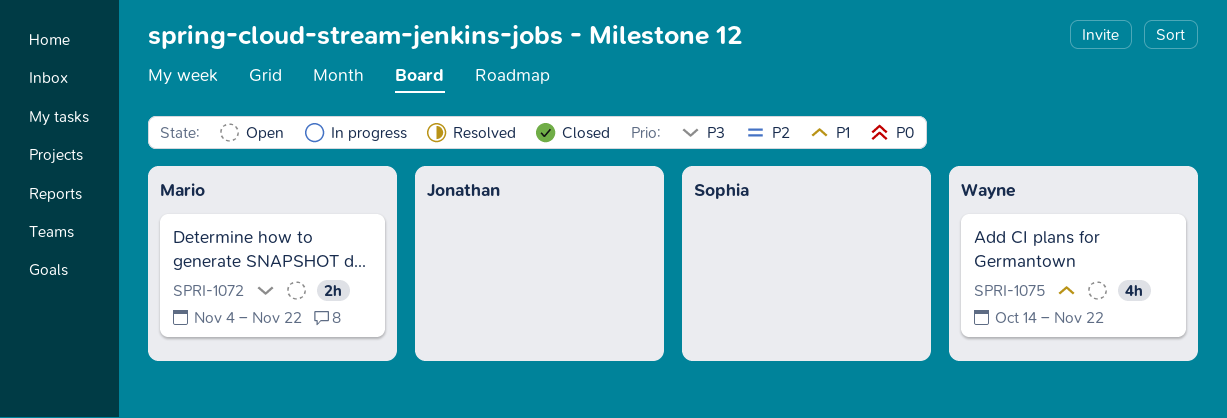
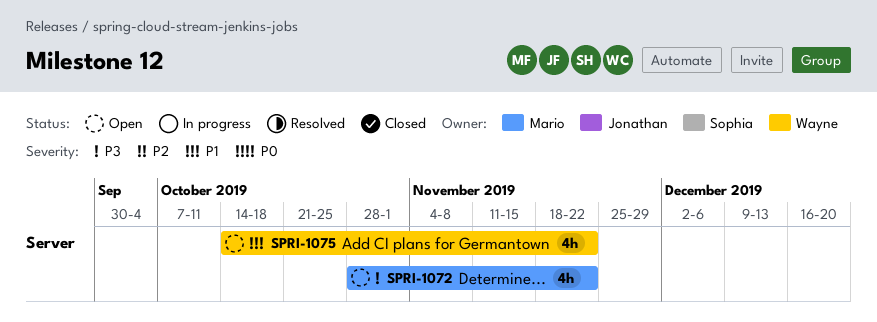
SPRI-1072, estimate: 2h -> 4h
SPRI-1072, start: Nov 4 -> Oct 28

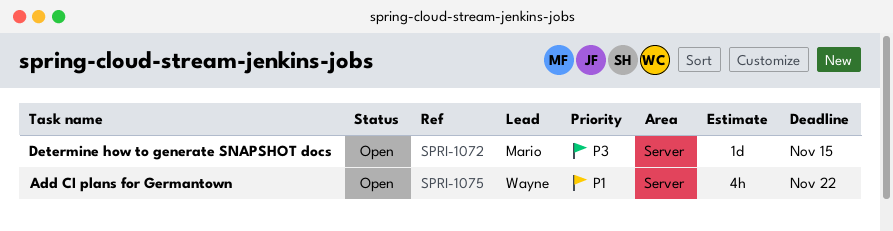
SPRI-1072, estimate: 4h -> 1d
SPRI-1072, due: Nov 22 -> Nov 15

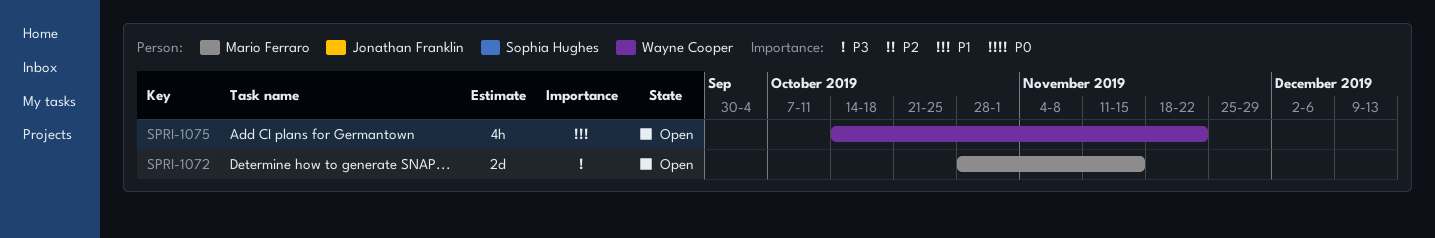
SPRI-1072, estimate: 1d -> 2d

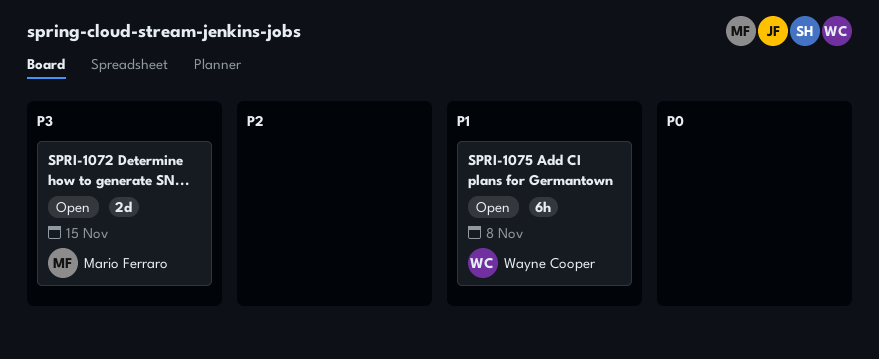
SPRI-1075, estimate: 4h -> 6h
SPRI-1075, due: Nov 22 -> Nov 8

